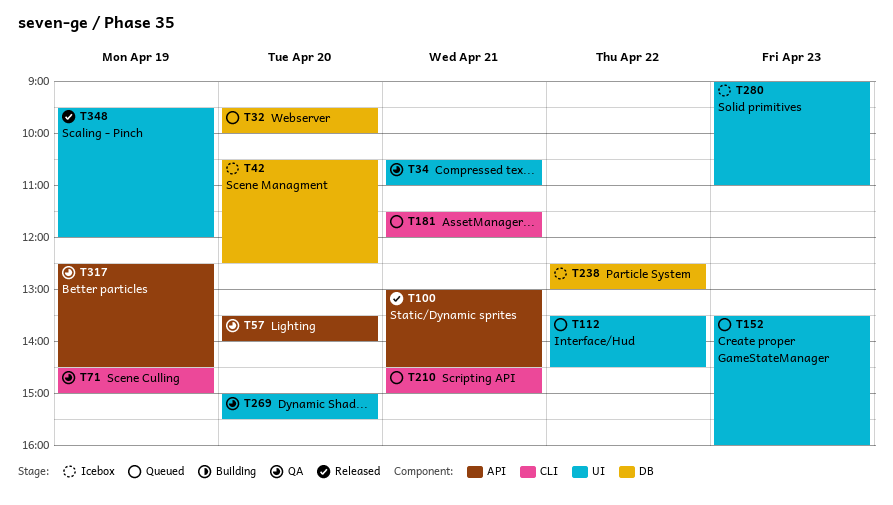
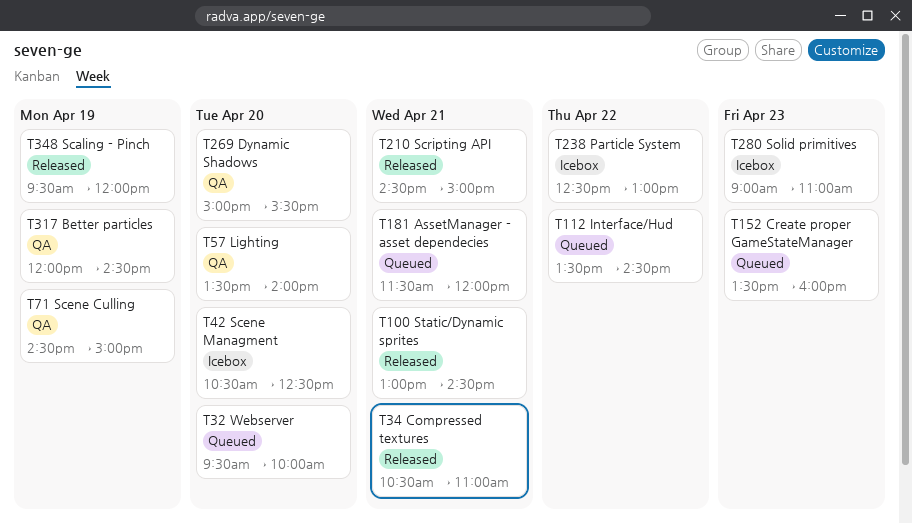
T34, status: QA -> Released
T210, status: Queued -> Released
T317, begins: 12:30 -> 12:00

